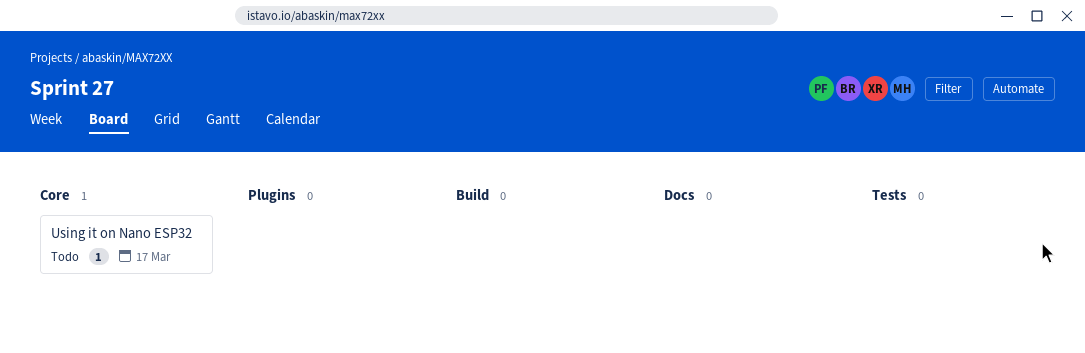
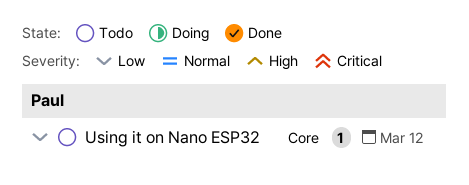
Using it on Nano ESP32, due: Mar 17 -> Mar 12

